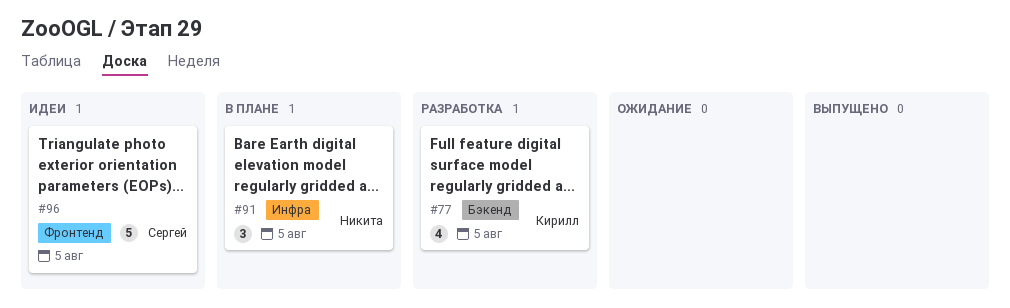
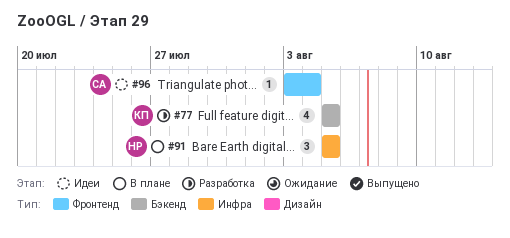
#96, estimate: 5 -> 1
#96, due: Aug 5 -> Aug 4

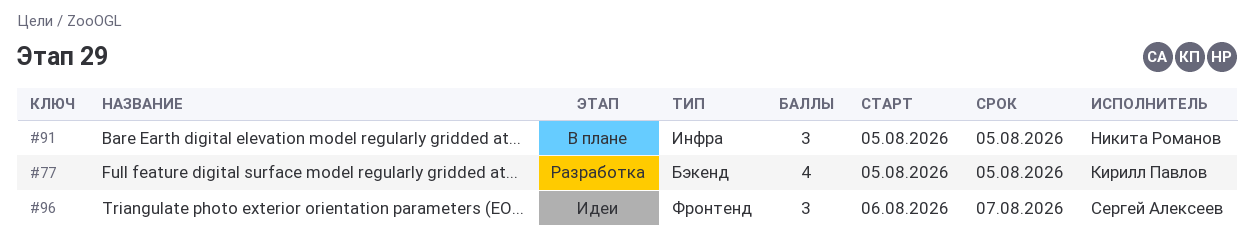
#96, estimate: 1 -> 3
#96, start: Aug 3 -> Aug 6
#96, due: Aug 4 -> Aug 7

